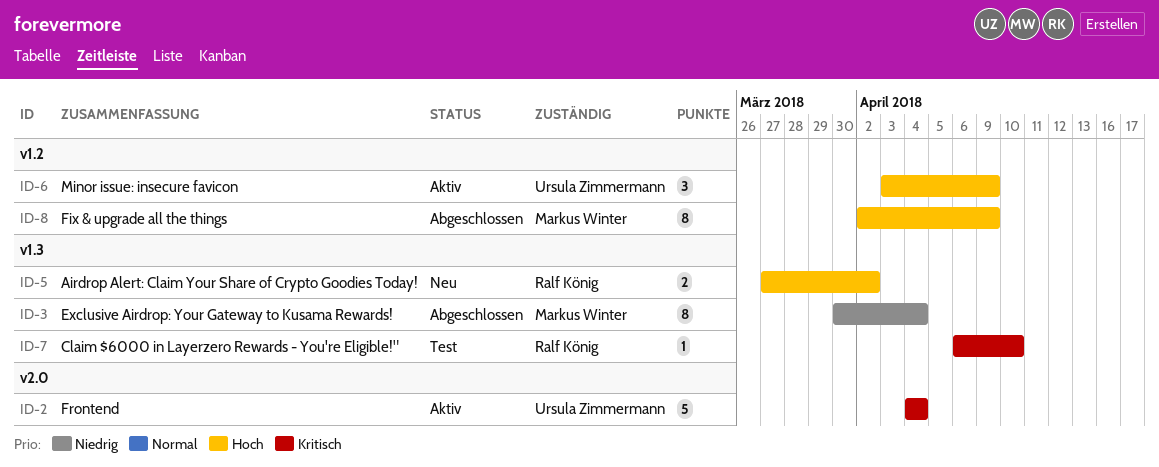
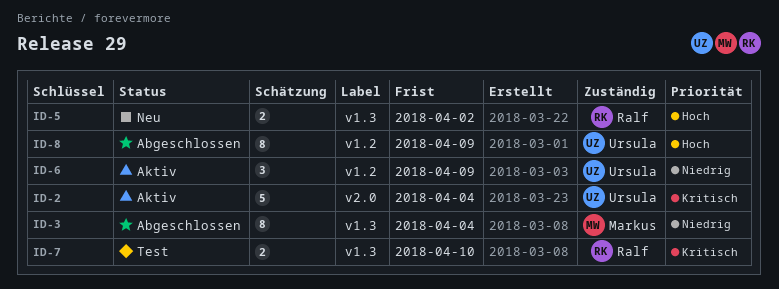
ID-6, priority: Hoch -> Niedrig
ID-7, estimate: 1 -> 2
ID-8, owner: Markus Winter -> Ursula Zimmermann

